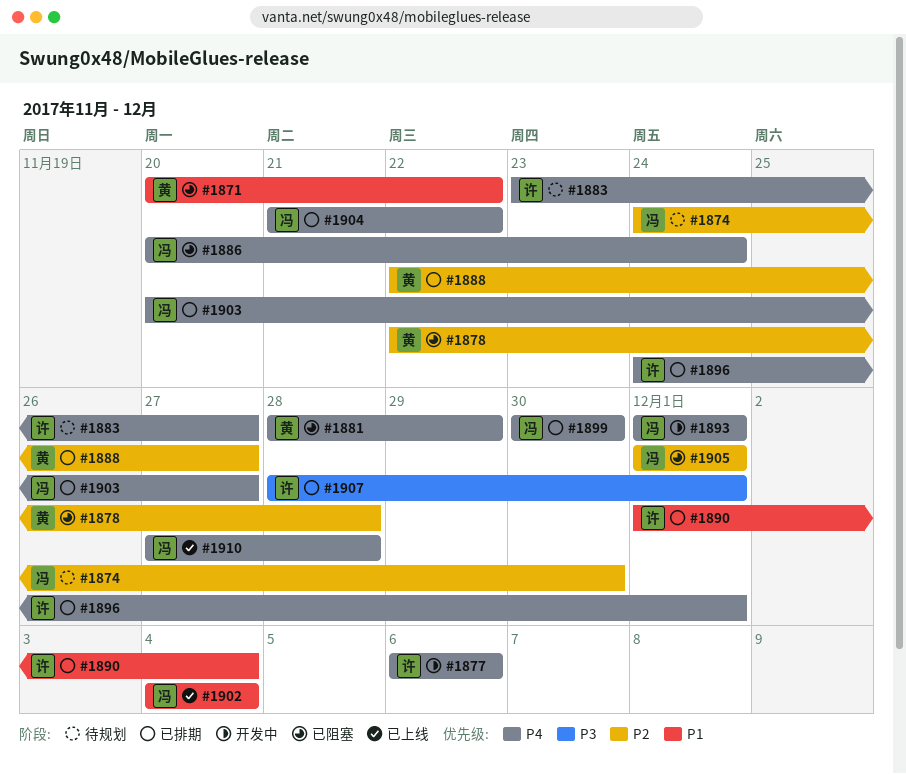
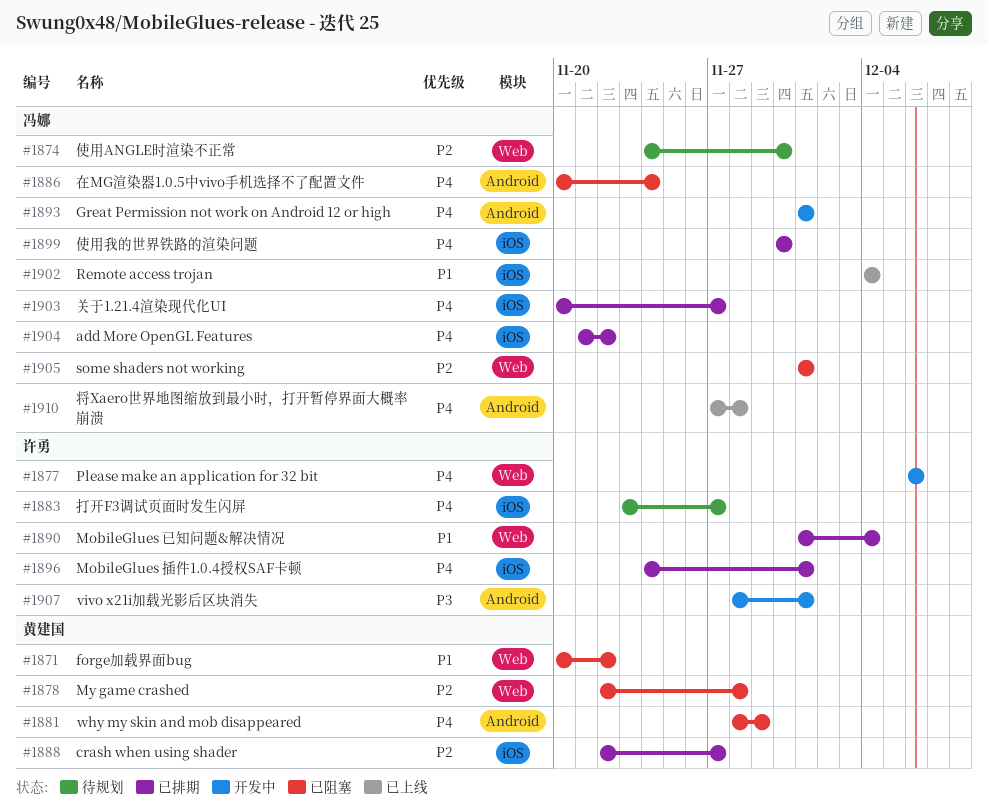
#1907, status: 已排期 -> 开发中

